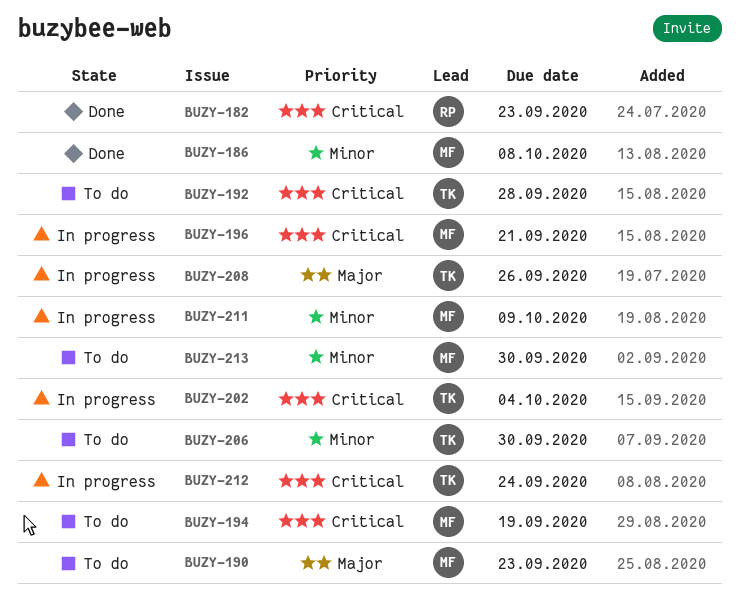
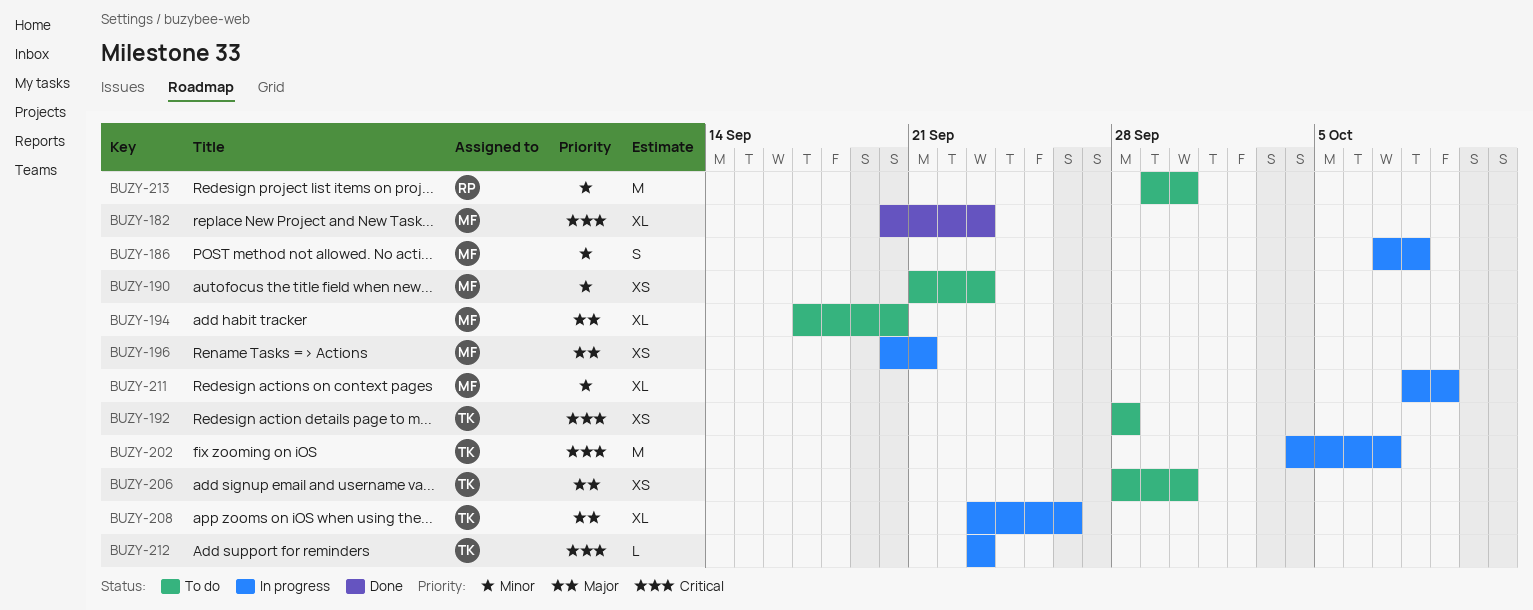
BUZY-182, owner: RP -> MF
BUZY-186, status: Done -> In progress
BUZY-190, priority: Major -> Minor
BUZY-194, priority: Critical -> Major
BUZY-194, due: Sep 19 -> Sep 20
BUZY-196, priority: Critical -> Major
BUZY-202, due: Oct 4 -> Oct 7
BUZY-206, priority: Minor -> Major
BUZY-212, due: Sep 24 -> Sep 23
BUZY-213, owner: MF -> RP

